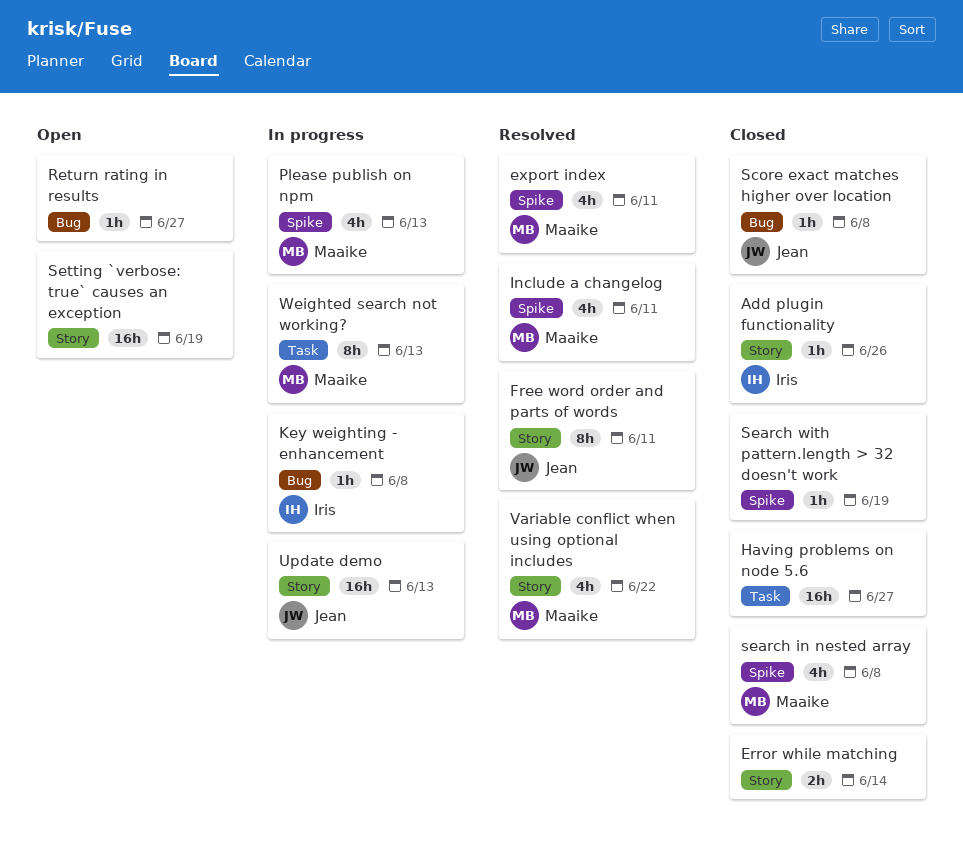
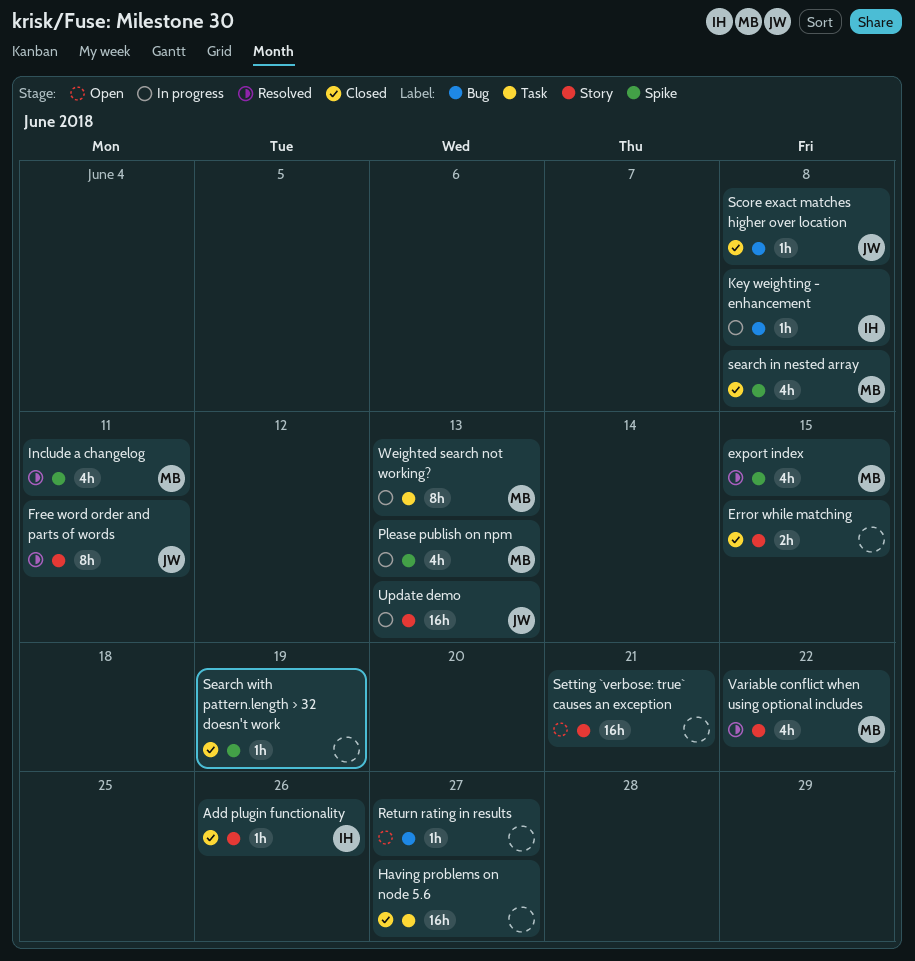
Error while matching, due: Jun 14 -> Jun 15
export index, due: Jun 11 -> Jun 15
Setting `verbose: true` causes an exception, due: Jun 19 -> Jun 21

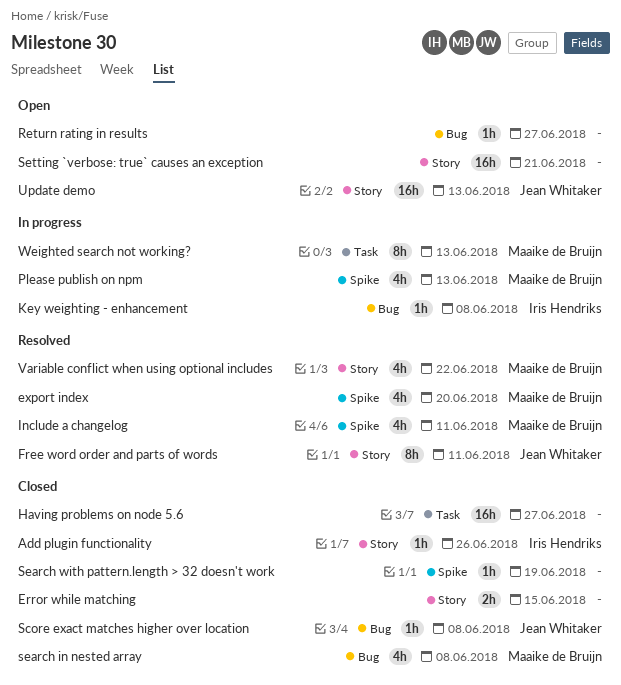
export index, due: Jun 15 -> Jun 20
search in nested array, label: Spike -> Bug
Update demo, status: In progress -> Open

